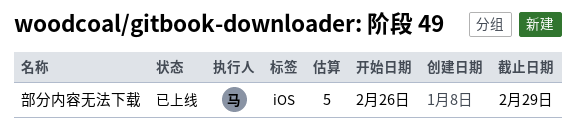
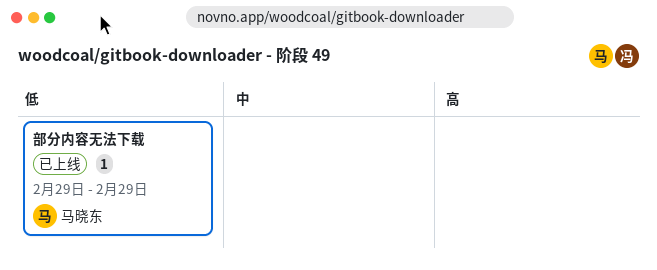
部分内容无法下载, estimate: 5 -> 1
部分内容无法下载, start: Feb 26 -> Feb 29

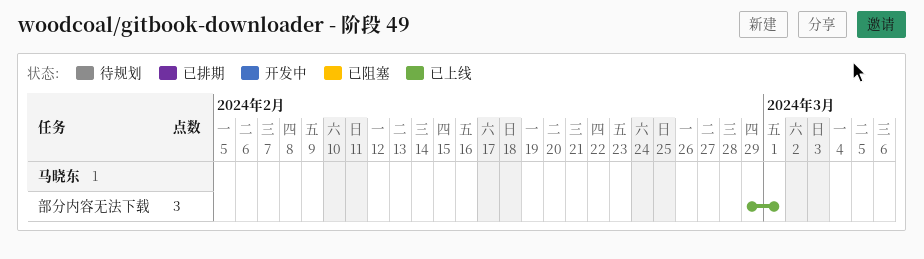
部分内容无法下载, estimate: 1 -> 3
部分内容无法下载, due: Feb 29 -> Mar 1

